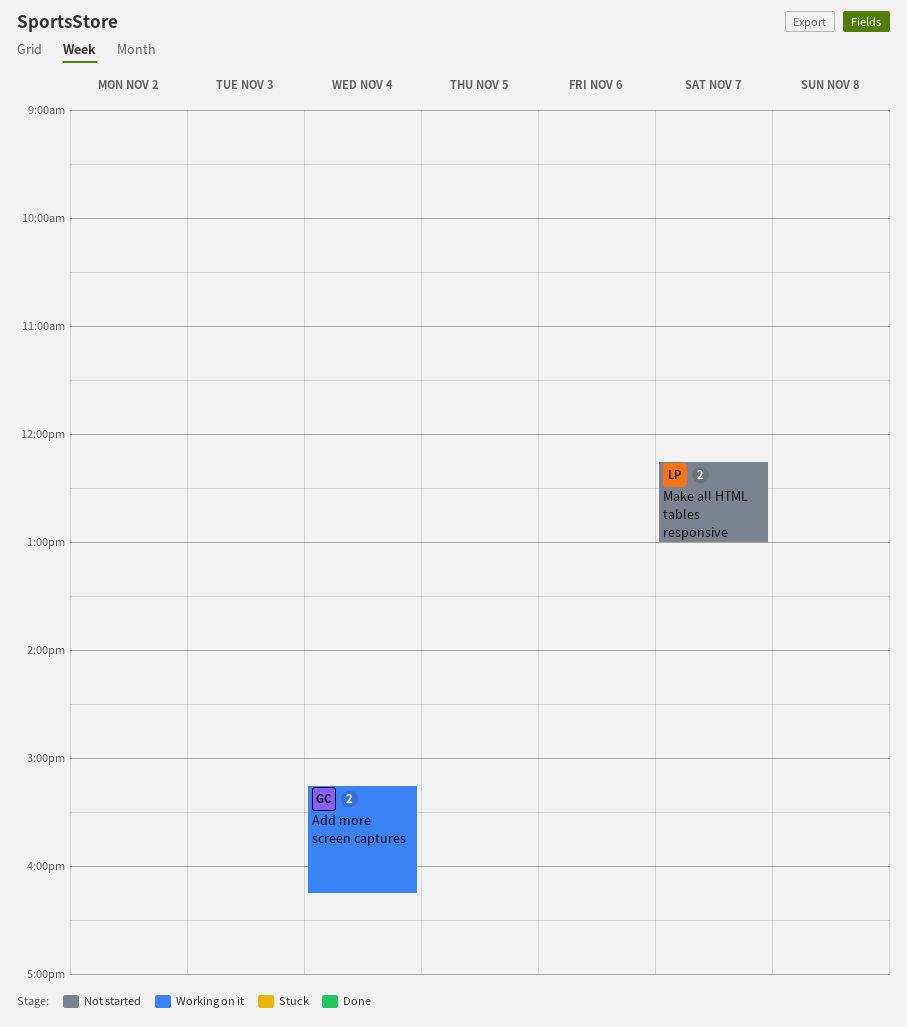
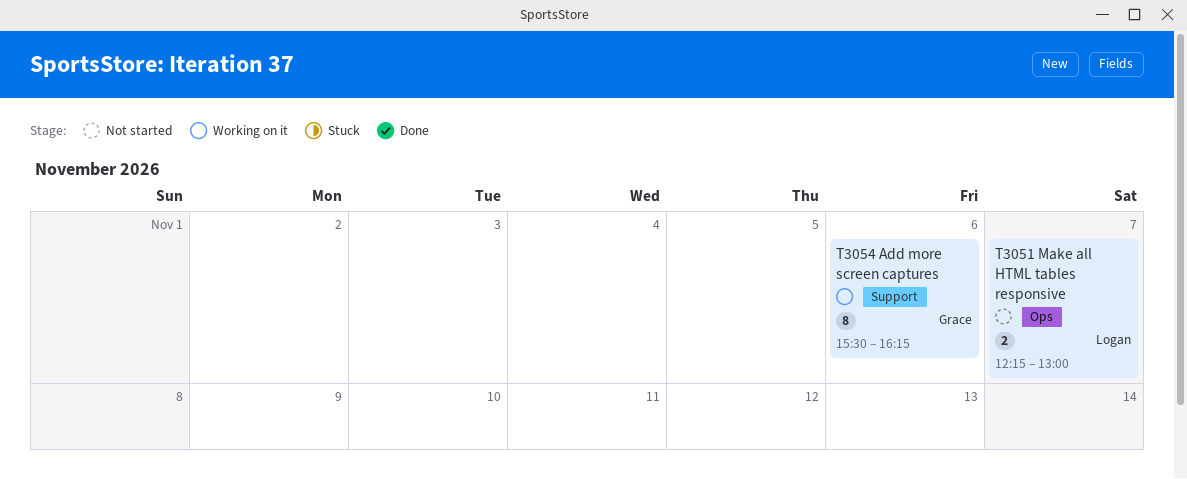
Add more screen captures, estimate: 2 -> 8
Add more screen captures, day: Nov 4 -> Nov 6
Add more screen captures, begins: 15:15 -> 15:30

